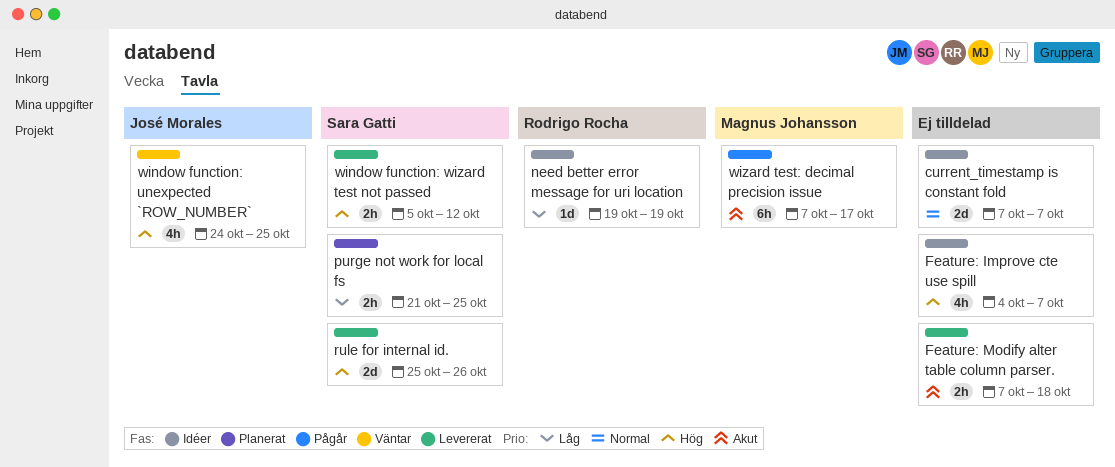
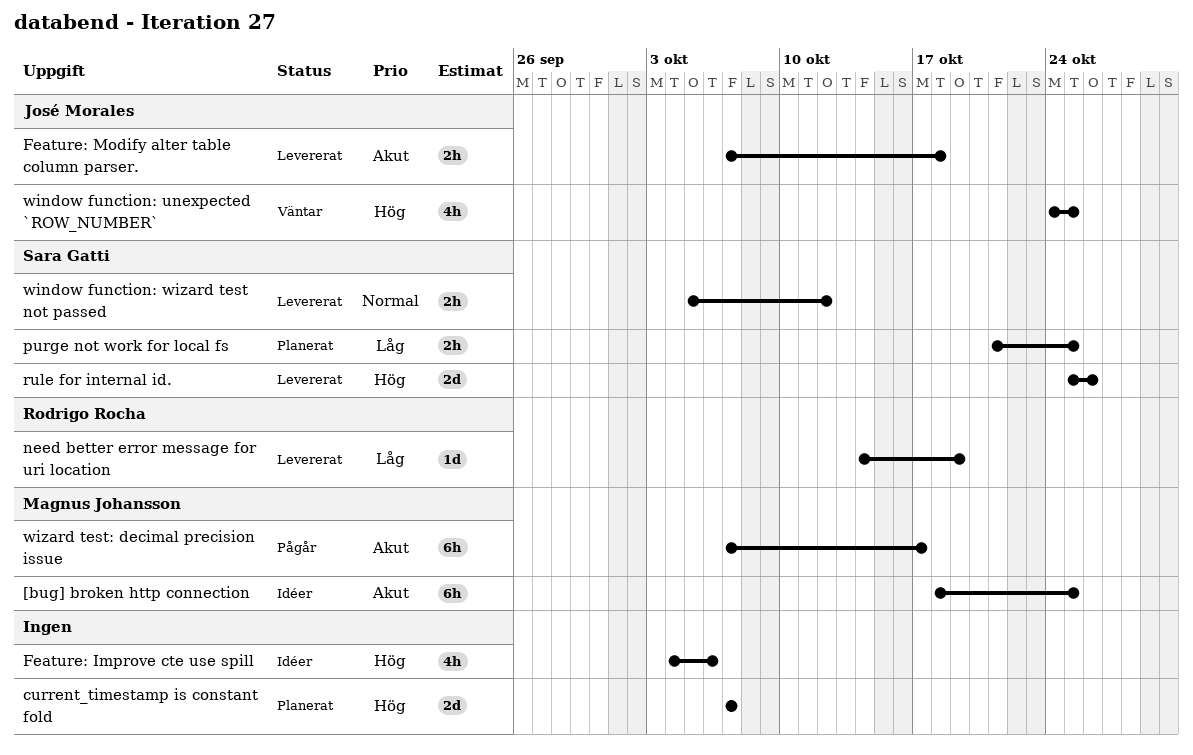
[bug] broken http connection: none -> present
current_timestamp is constant fold, status: Idéer -> Planerat
current_timestamp is constant fold, priority: Normal -> Hög
Feature: Improve cte use spill, due: Oct 7 -> Oct 6
Feature: Modify alter table column parser., owner: none -> José Morales
need better error message for uri location, status: Idéer -> Levererat
need better error message for uri location, start: Oct 19 -> Oct 14
window function: wizard test not passed, priority: Hög -> Normal

